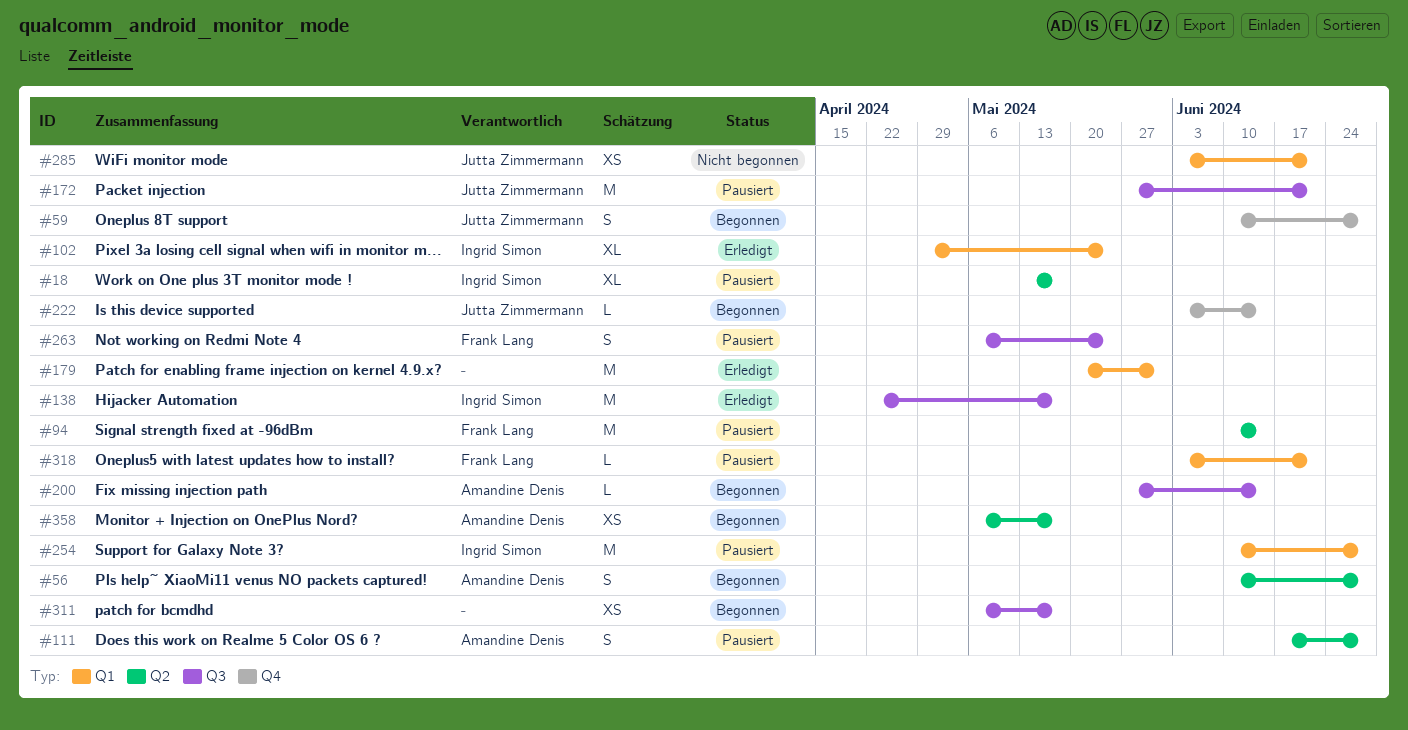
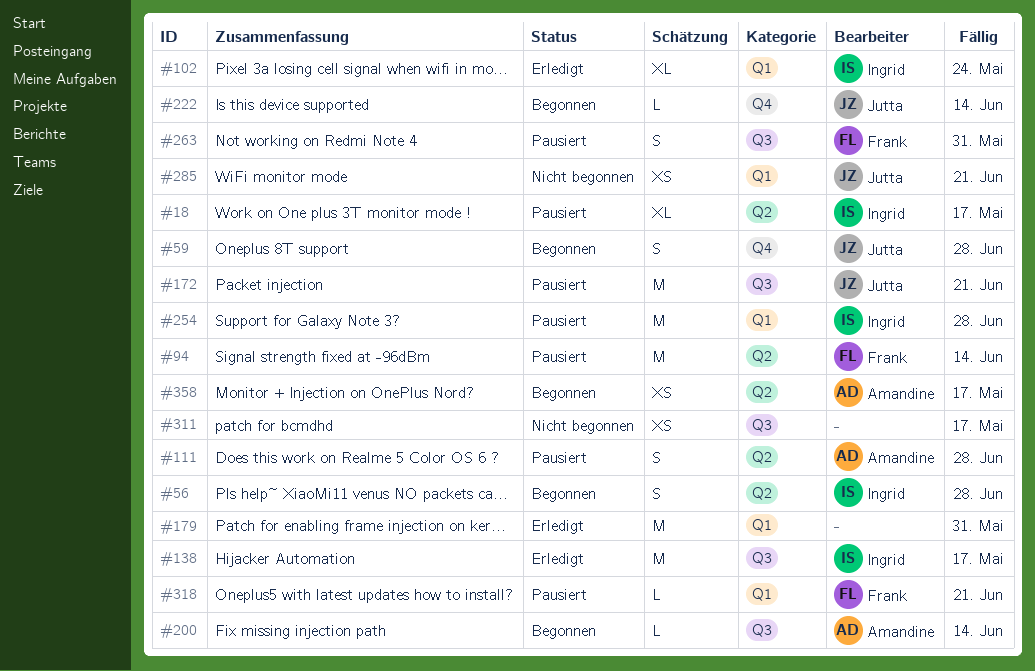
#56, owner: Amandine Denis -> Ingrid Simon
#263, due: May 24 -> May 31
#311, status: Begonnen -> Nicht begonnen

